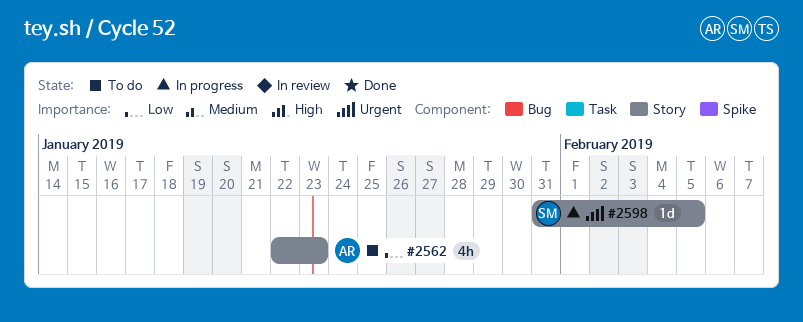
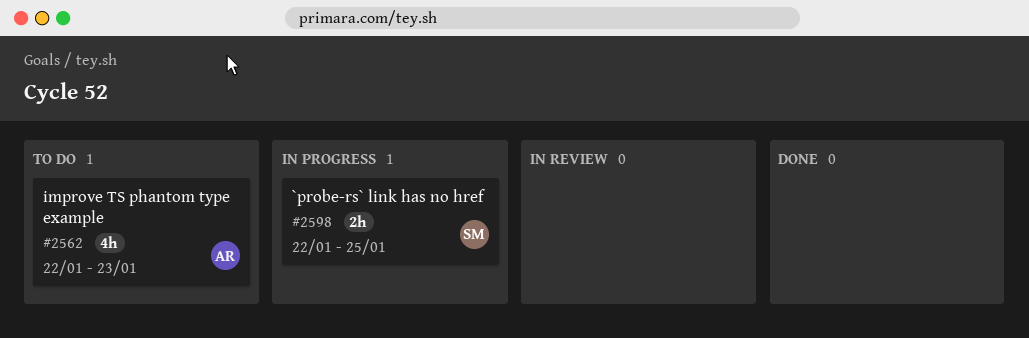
#2598, estimate: 1d -> 2h
#2598, start: Jan 31 -> Jan 22
#2598, due: Feb 5 -> Jan 25

